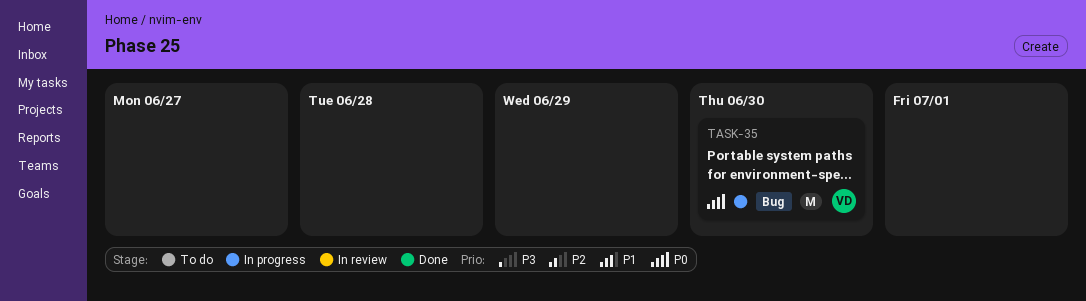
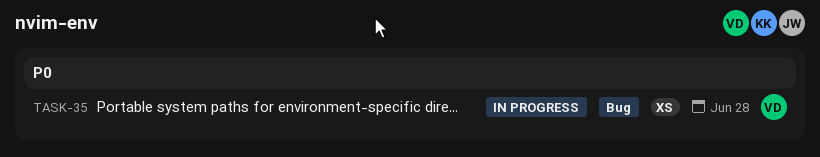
TASK-35, estimate: M -> XS
TASK-35, due: Jun 30 -> Jun 28

